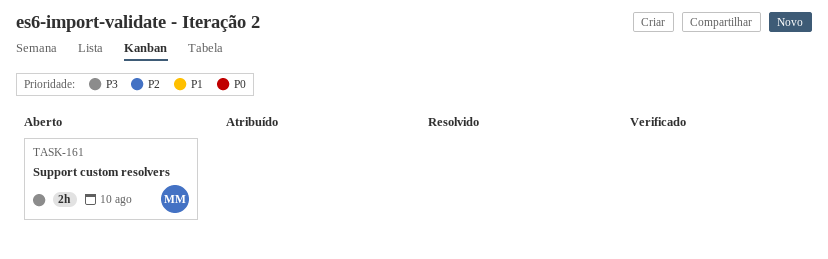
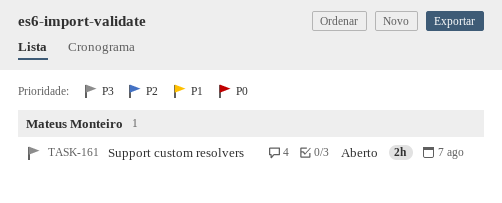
TASK-161, due: Aug 10 -> Aug 7

